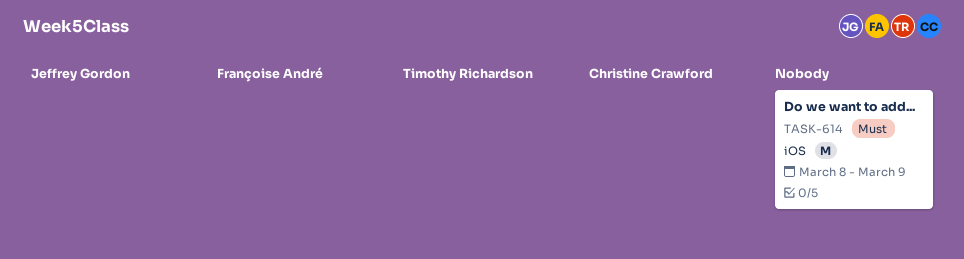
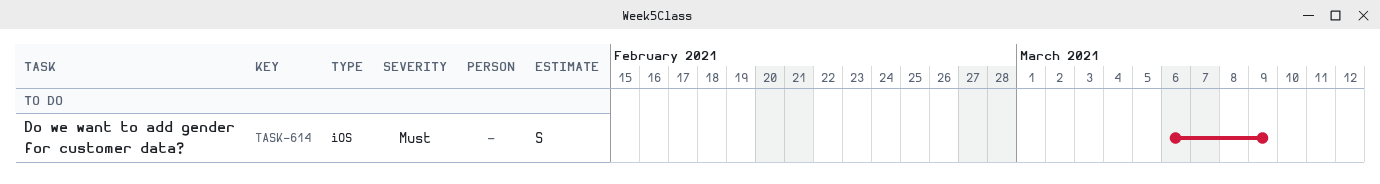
TASK-614, estimate: M -> S
TASK-614, start: Mar 8 -> Mar 6

